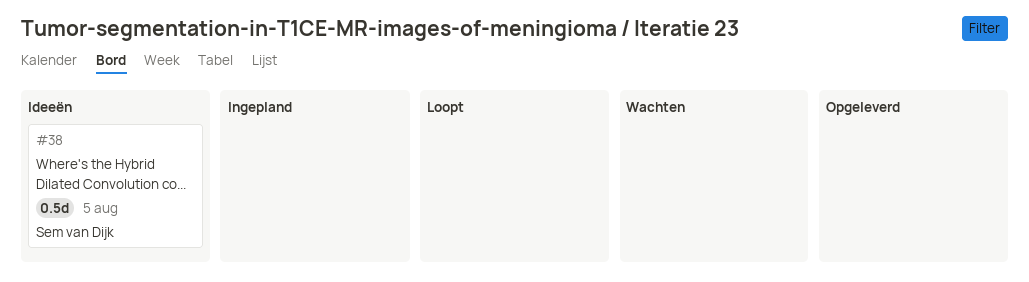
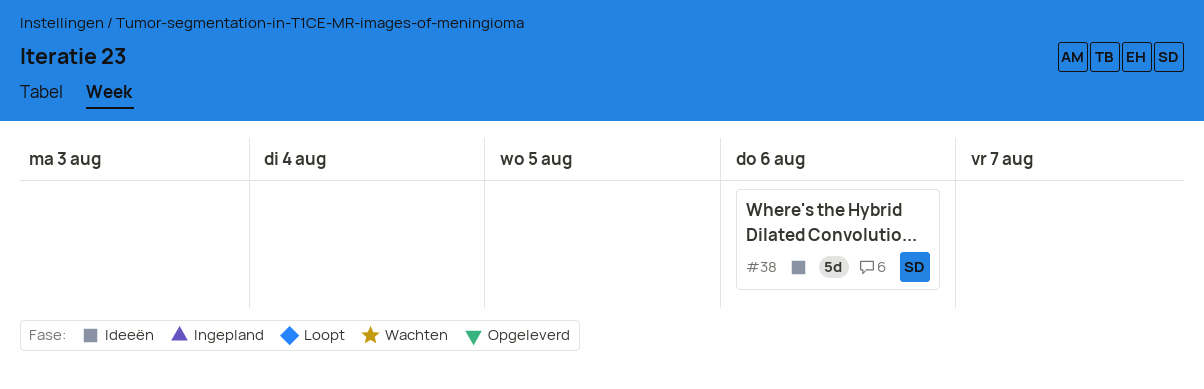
#38, estimate: 0.5d -> 5d
#38, due: Aug 5 -> Aug 6

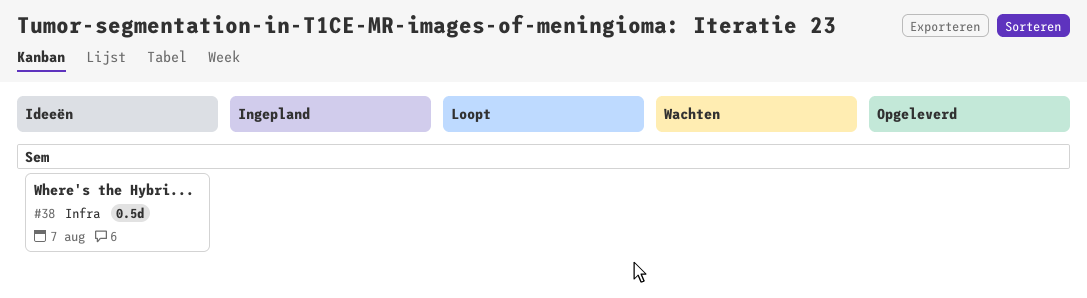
#38, estimate: 5d -> 0.5d
#38, due: Aug 6 -> Aug 7

